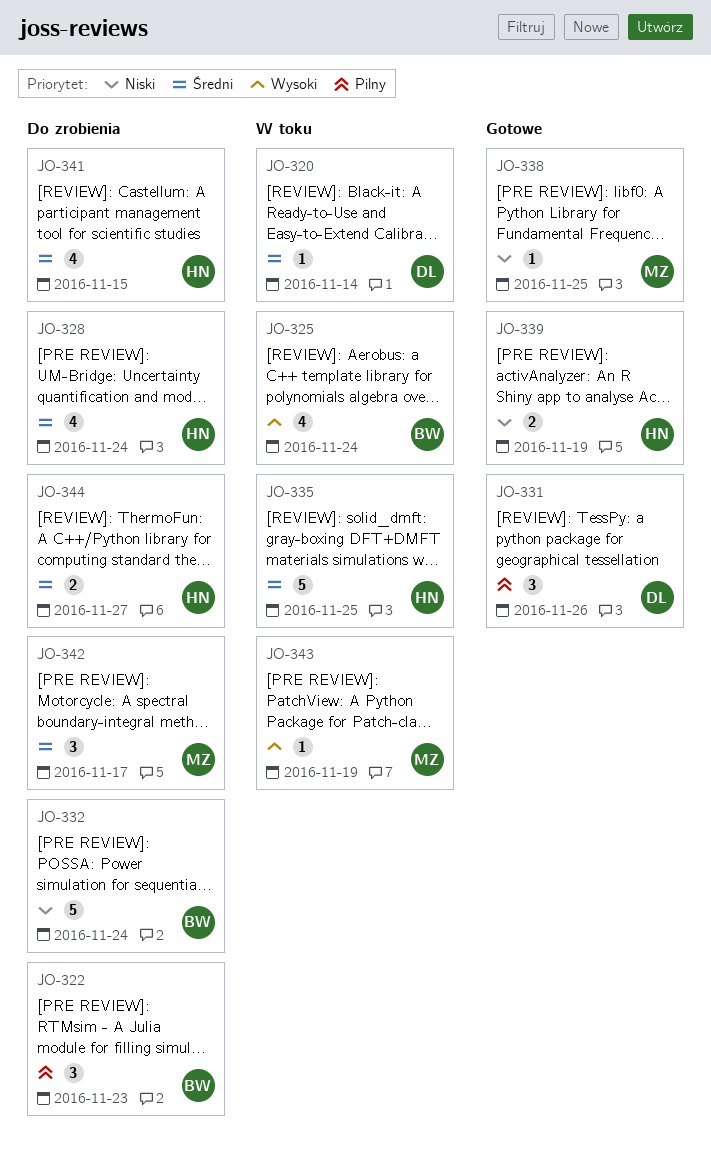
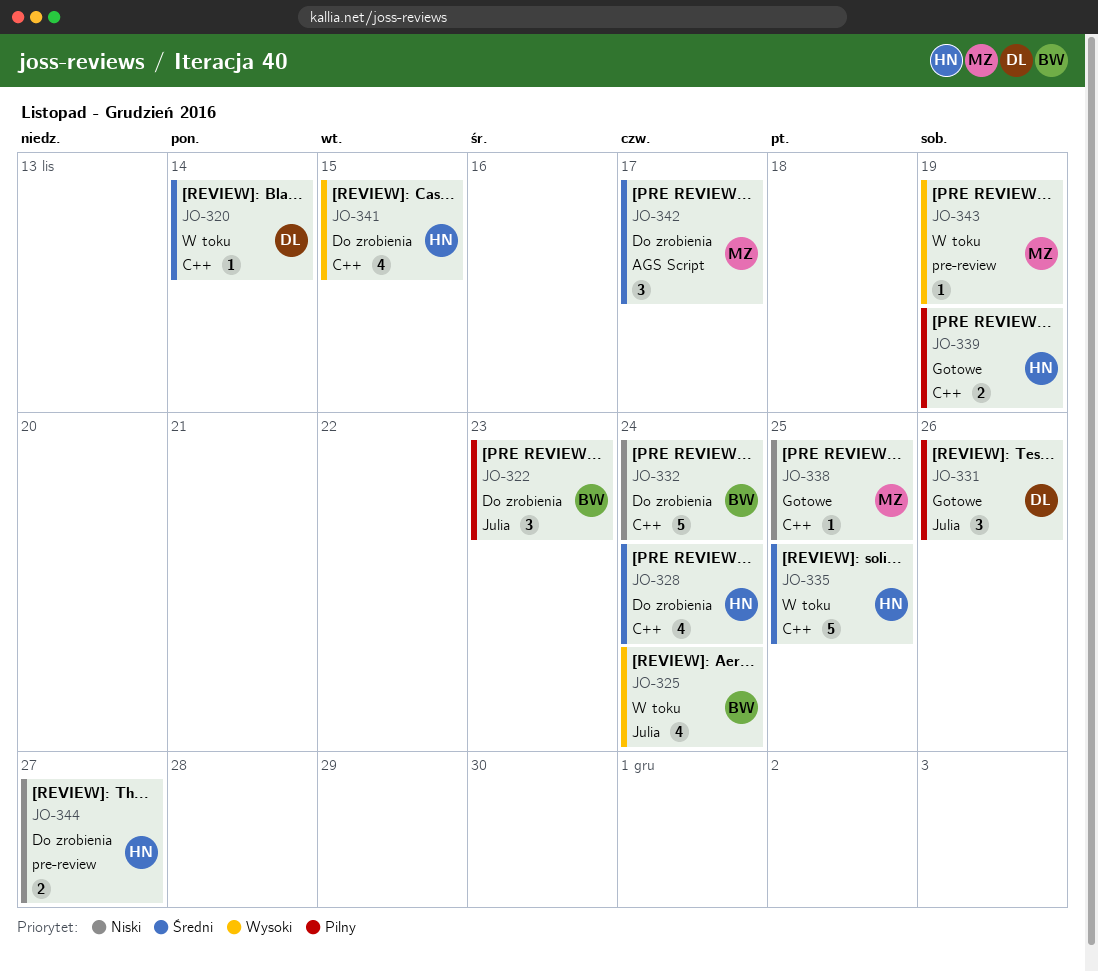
JO-339, priority: Niski -> Pilny
JO-341, priority: Średni -> Wysoki
JO-344, priority: Średni -> Niski

